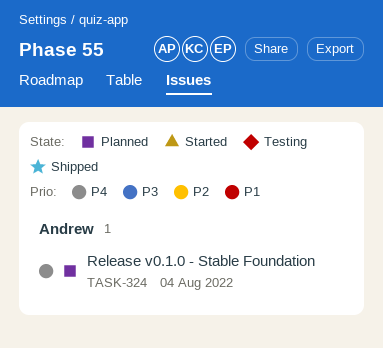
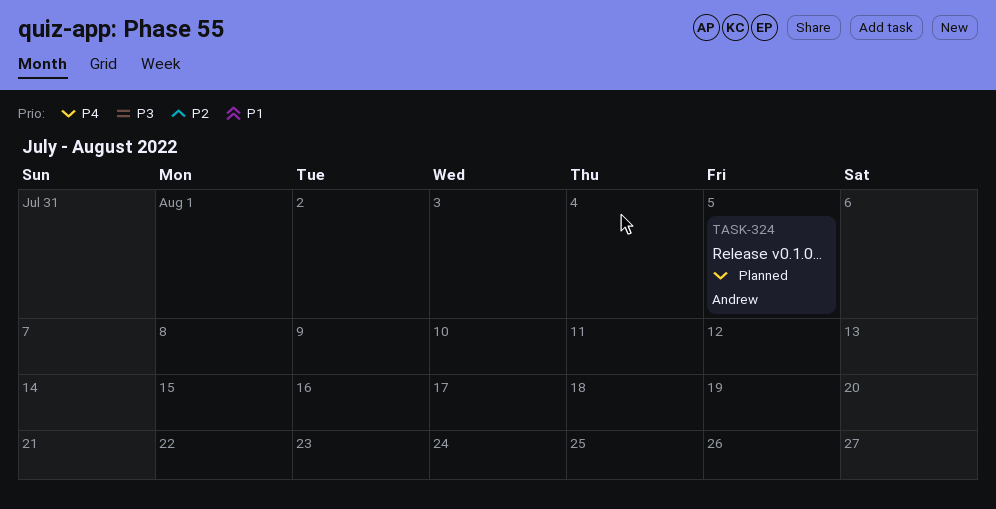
TASK-324, due: Aug 4 -> Aug 5

